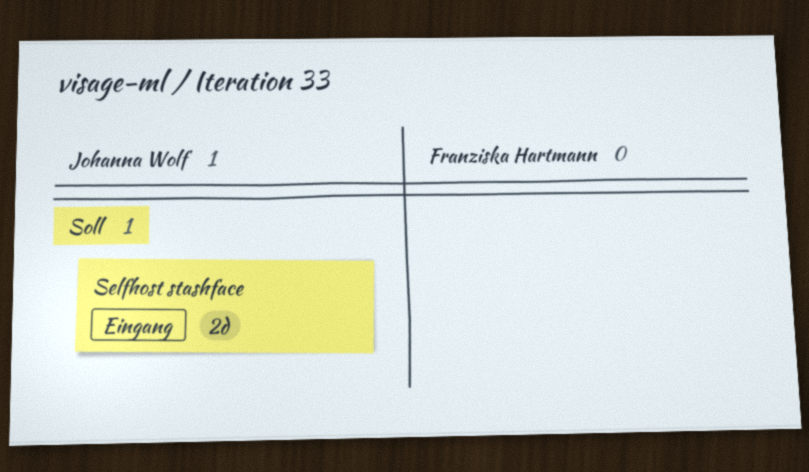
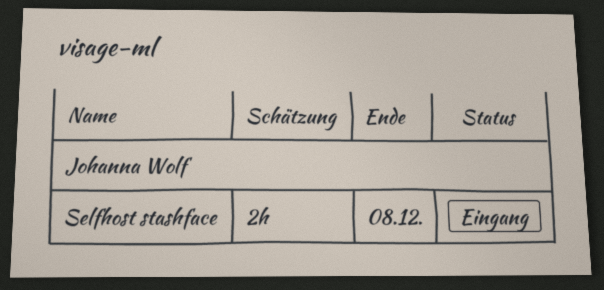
Selfhost stashface, estimate: 2d -> 2h

